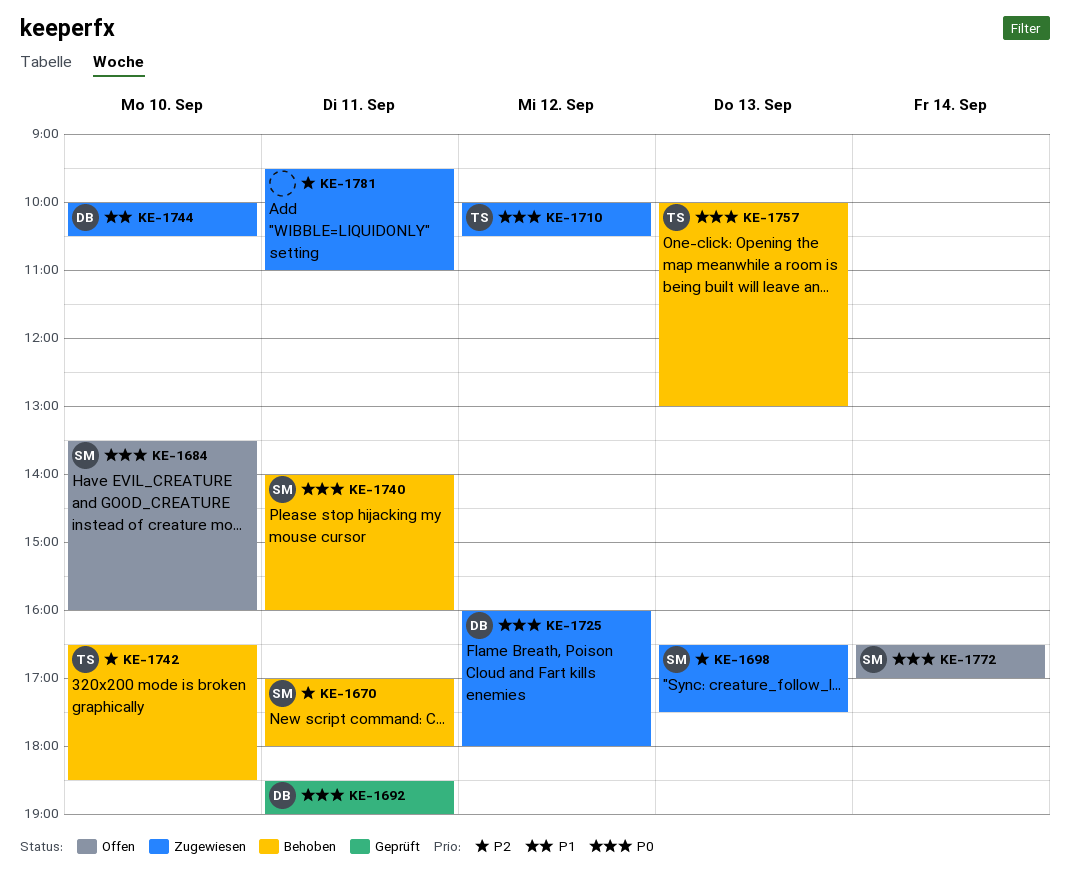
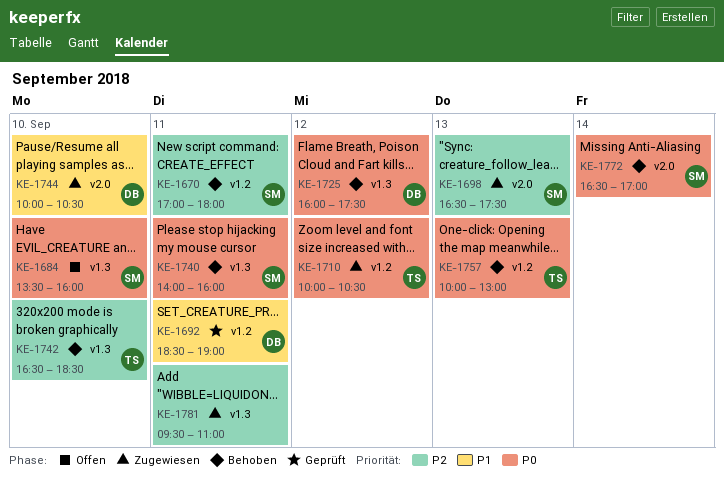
KE-1692, priority: P0 -> P1
KE-1725, status: Zugewiesen -> Behoben
KE-1725, ends: 18:00 -> 17:30
KE-1772, status: Offen -> Behoben

